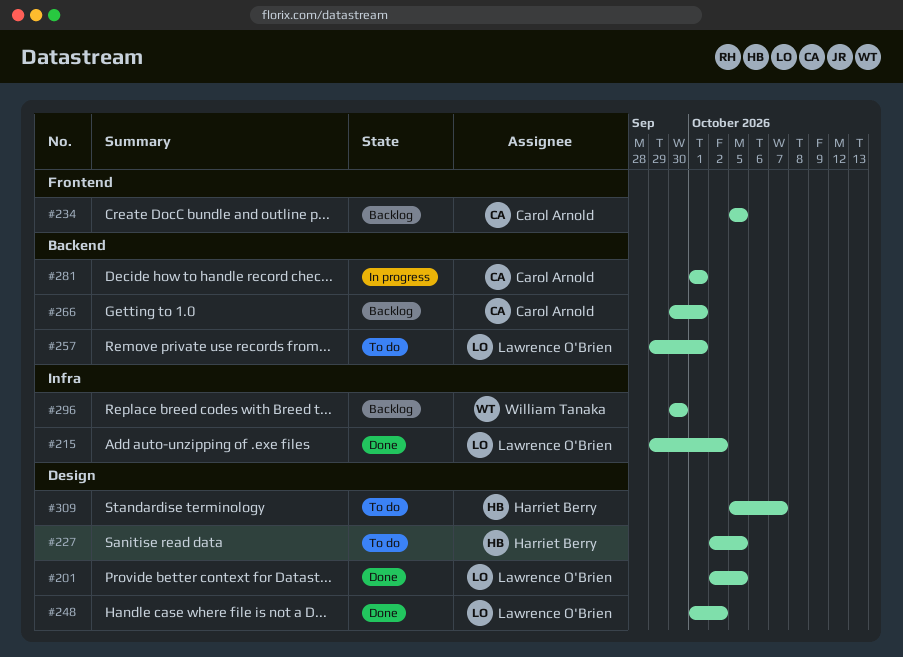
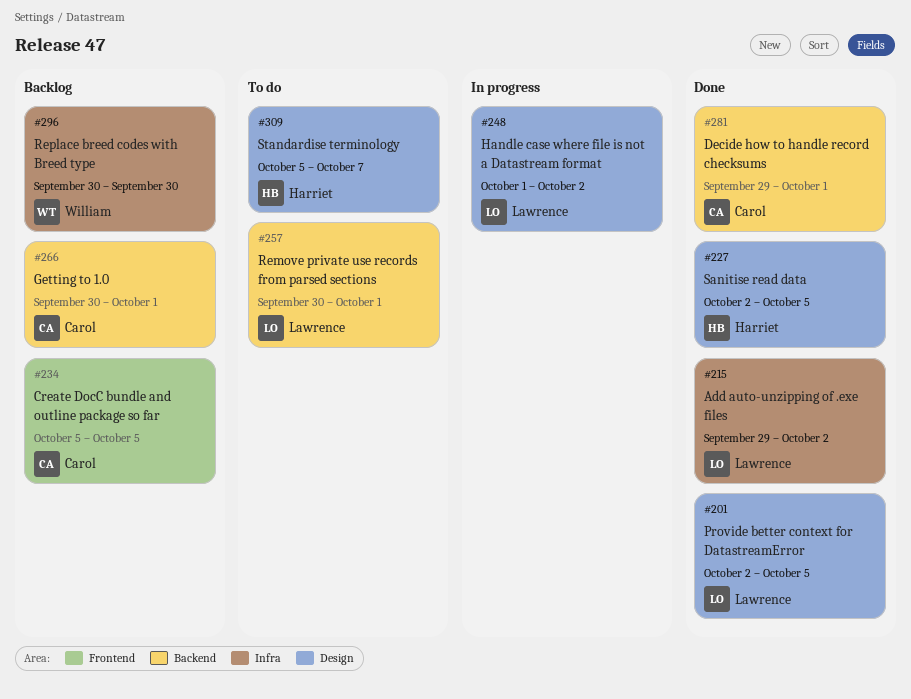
#227, status: To do -> Done
#248, status: Done -> In progress
#257, start: Sep 29 -> Sep 30
#281, status: In progress -> Done
#281, start: Oct 1 -> Sep 29

